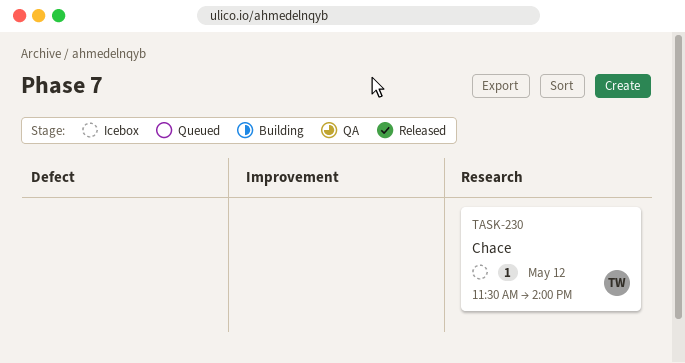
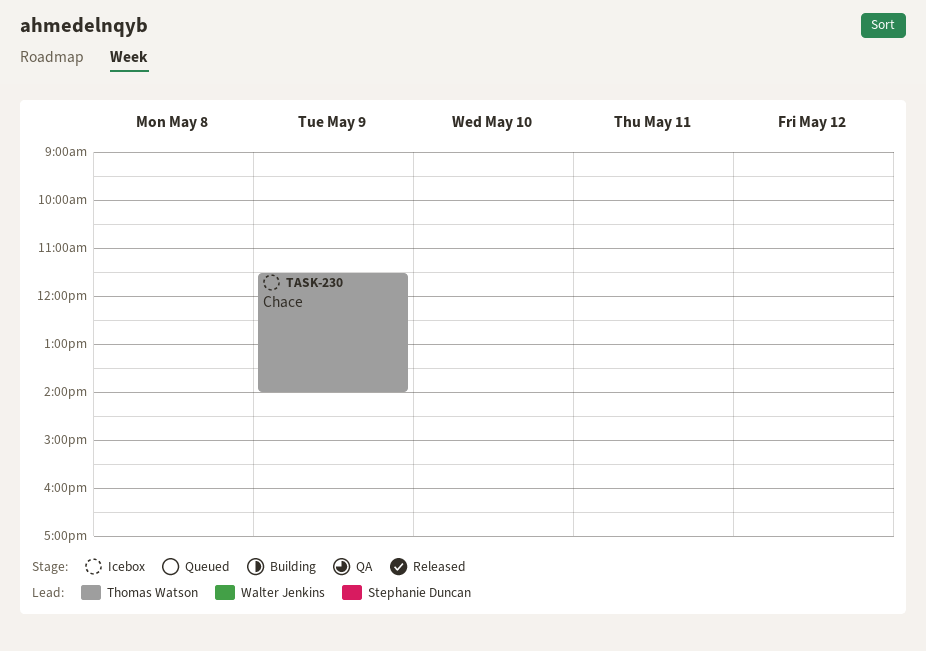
TASK-230, day: May 12 -> May 9

